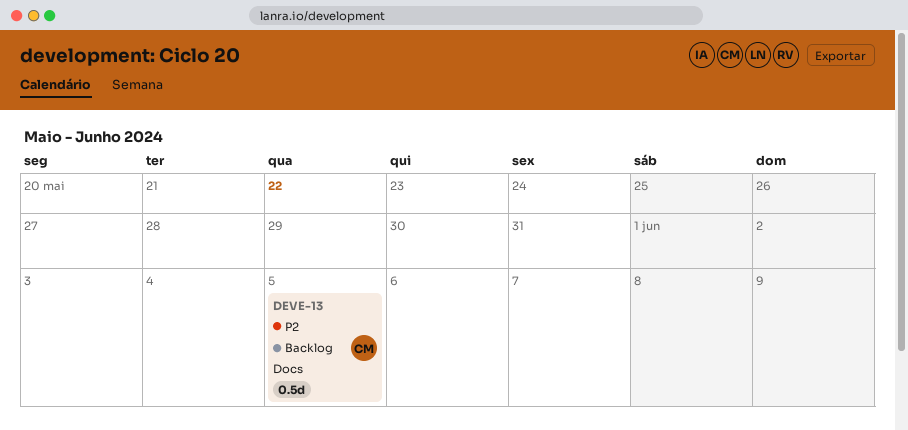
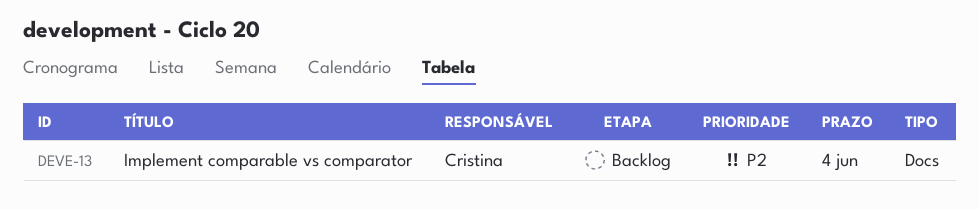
DEVE-13, due: Jun 5 -> Jun 4

